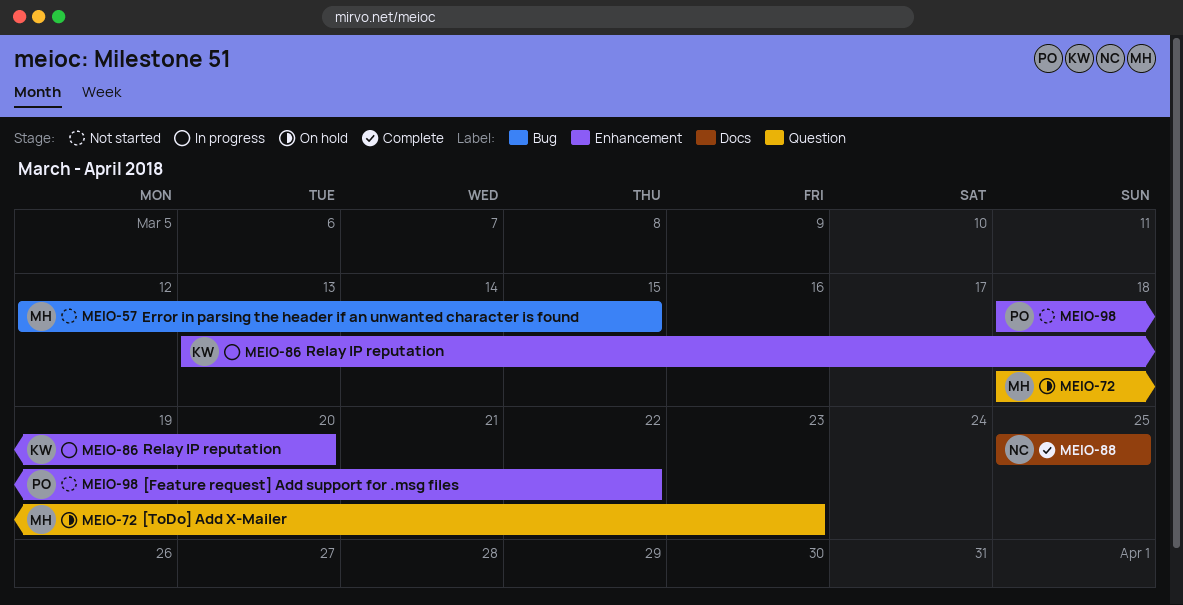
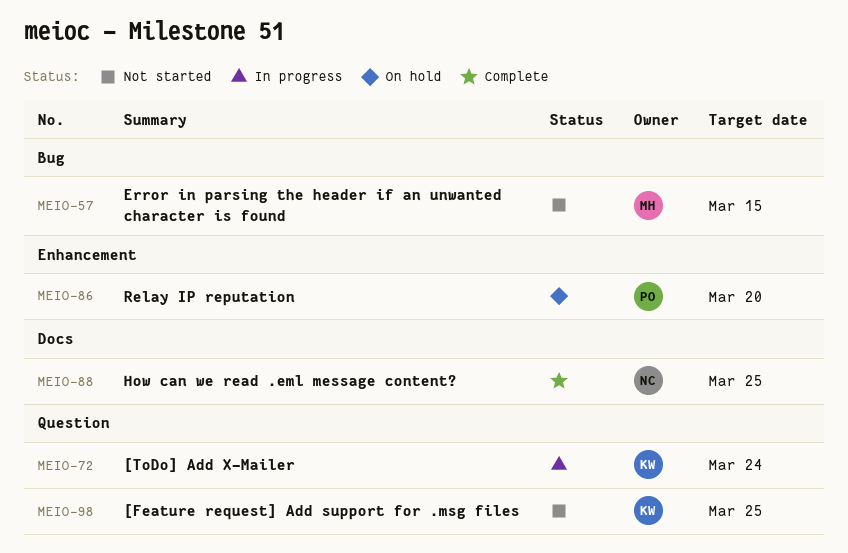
MEIO-72, status: On hold -> In progress
MEIO-72, owner: MH -> KW
MEIO-72, due: Mar 23 -> Mar 24
MEIO-86, status: In progress -> On hold
MEIO-86, owner: KW -> PO
MEIO-98, owner: PO -> KW
MEIO-98, label: Enhancement -> Question
MEIO-98, due: Mar 22 -> Mar 25

